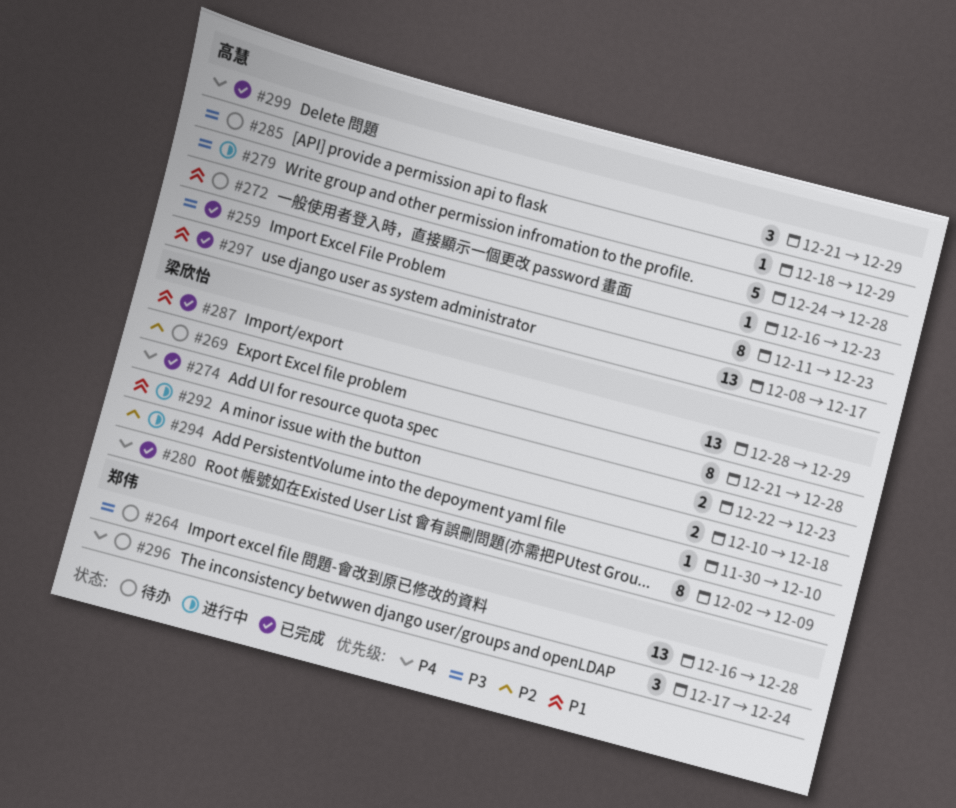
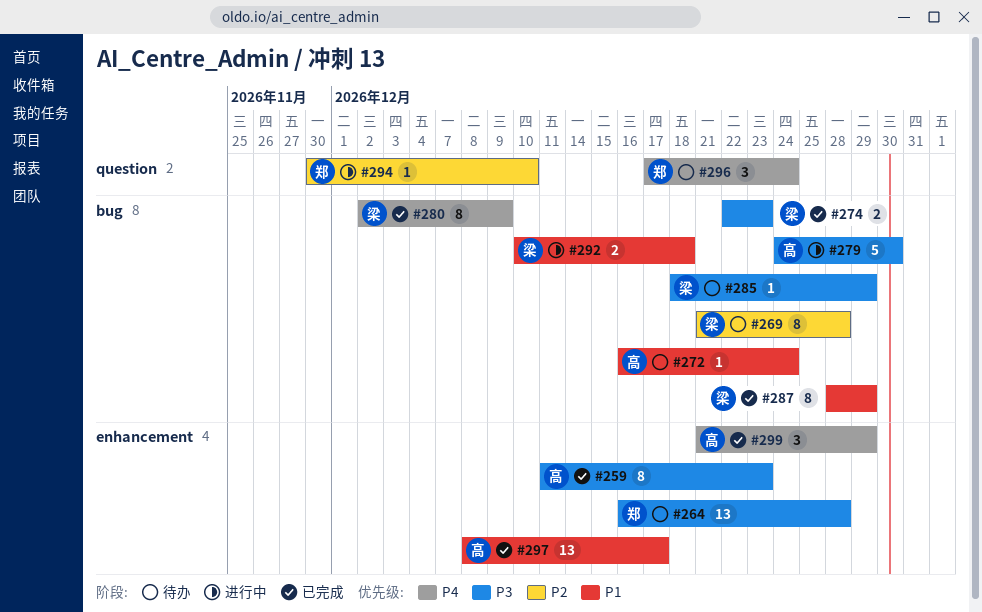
#272, due: Dec 23 -> Dec 24
#274, priority: P4 -> P3
#279, due: Dec 28 -> Dec 30
#285, owner: 高慧 -> 梁欣怡
#287, estimate: 13 -> 8
#294, owner: 梁欣怡 -> 郑伟

